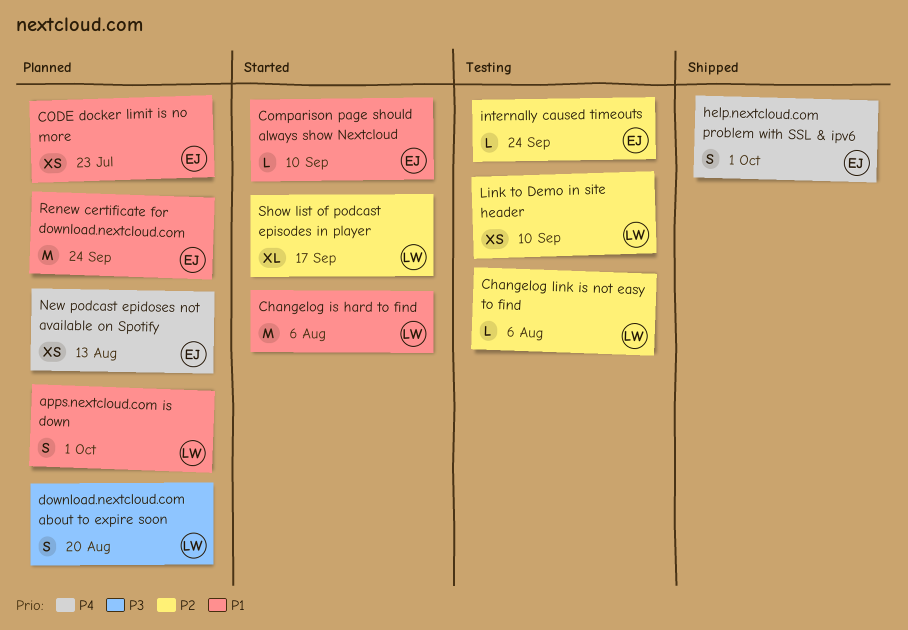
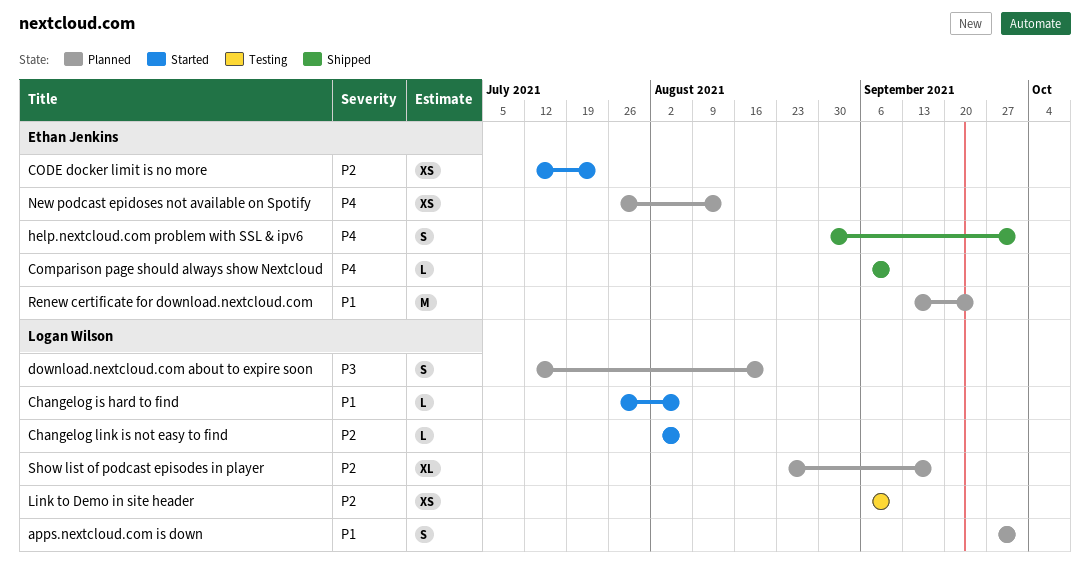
Changelog is hard to find, estimate: M -> L
Changelog link is not easy to find, status: Testing -> Started
CODE docker limit is no more, status: Planned -> Started
CODE docker limit is no more, priority: P1 -> P2
Comparison page should always show Nextcloud, status: Started -> Shipped
Comparison page should always show Nextcloud, priority: P1 -> P4
internally caused timeouts: present -> none
Show list of podcast episodes in player, status: Started -> Planned

